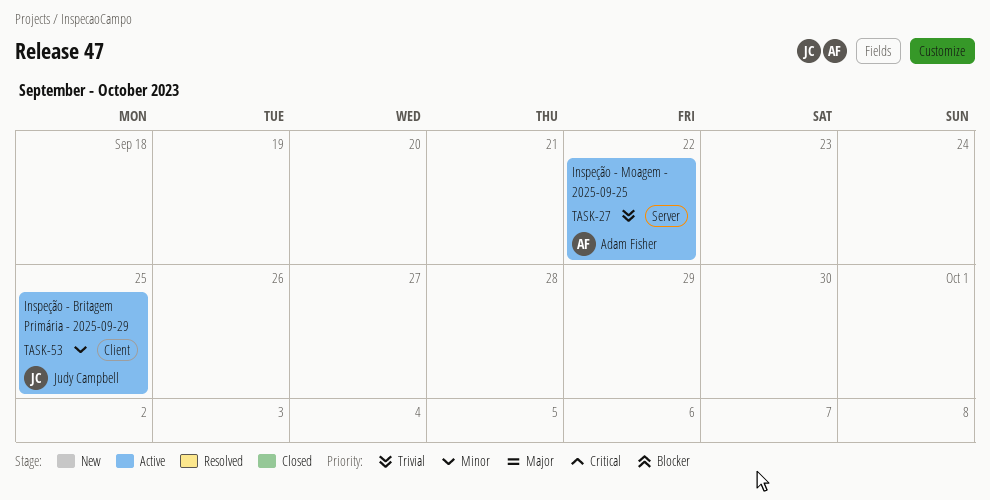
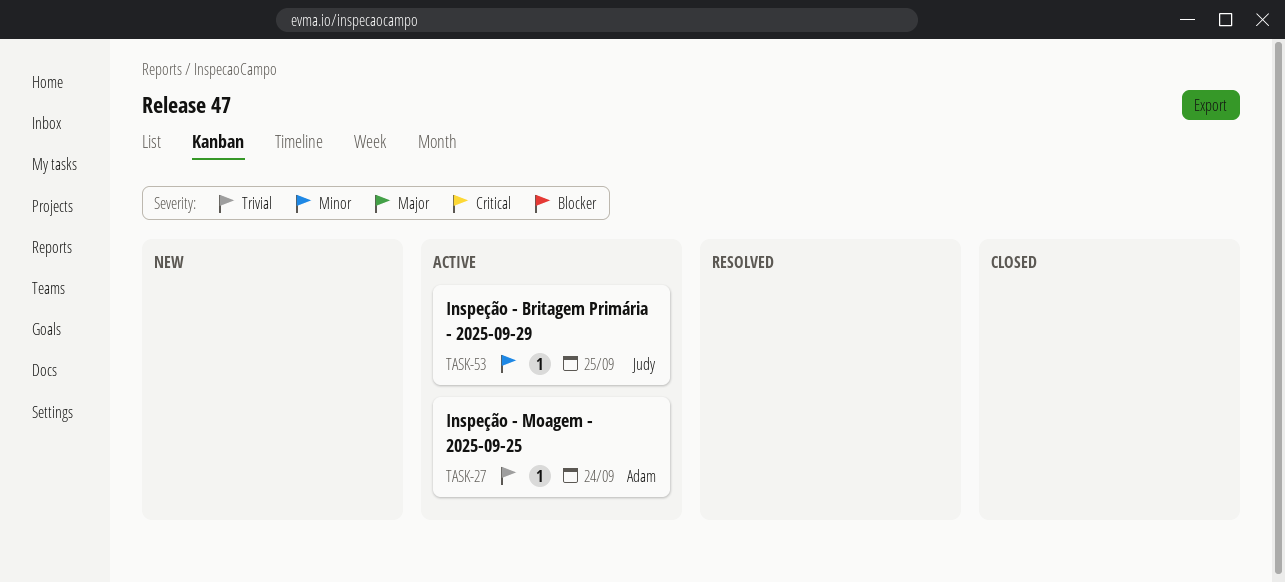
TASK-27, due: Sep 22 -> Sep 24

